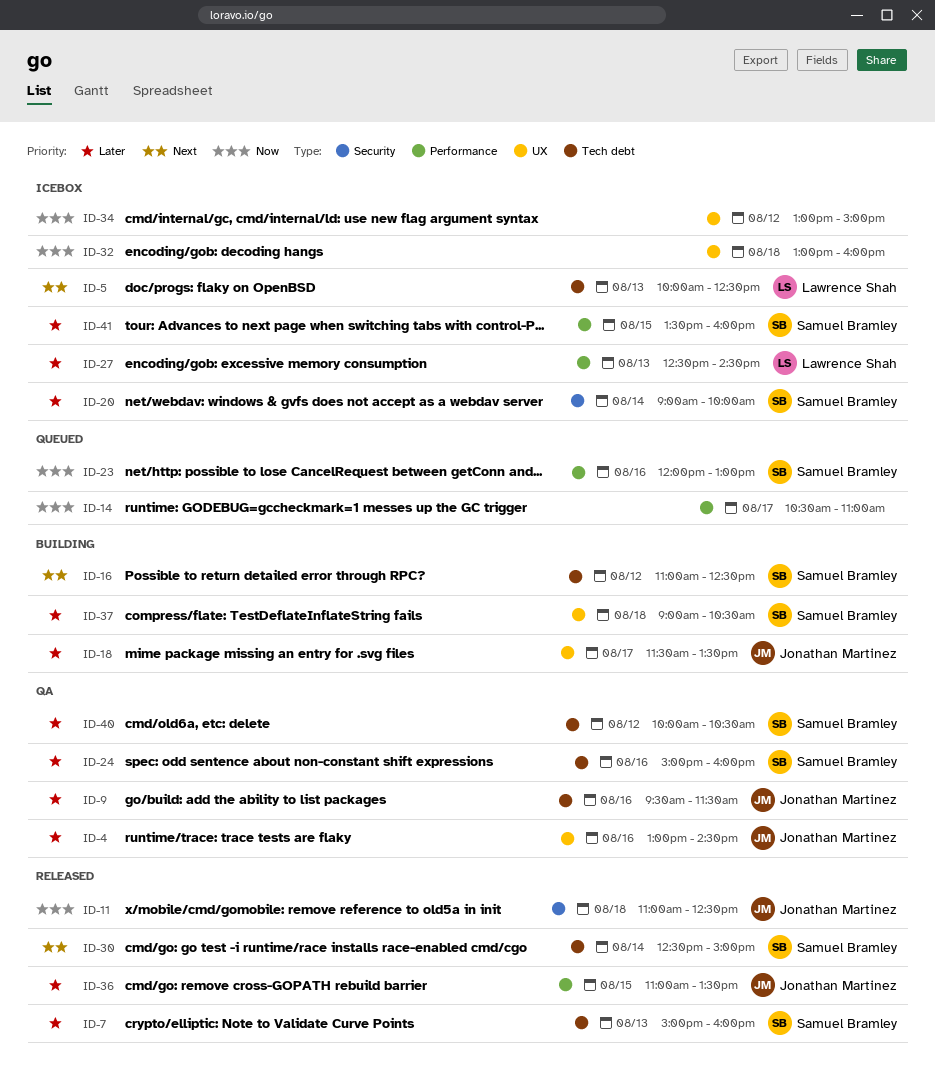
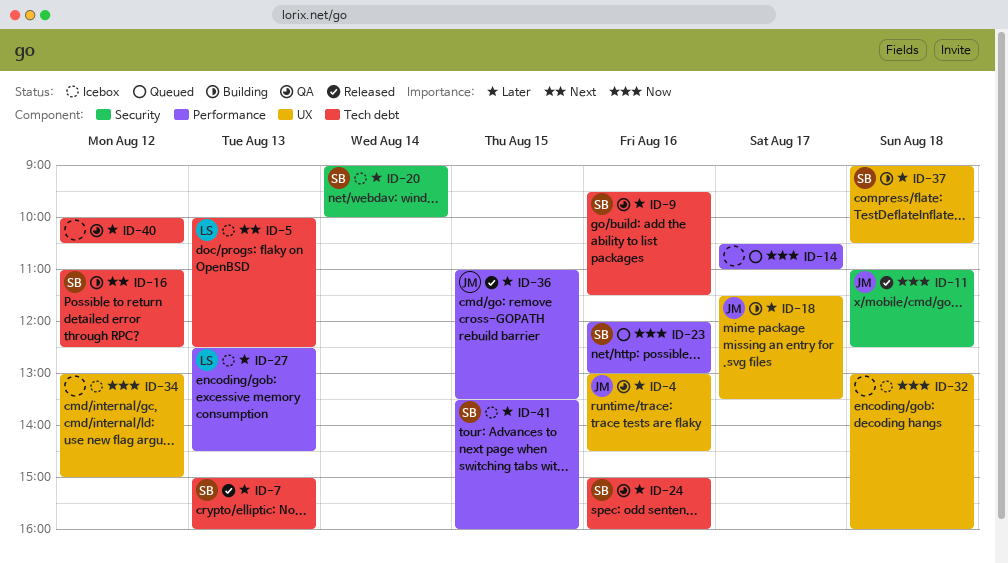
ID-9, owner: Jonathan Martinez -> Samuel Bramley
ID-30: present -> none
ID-40, owner: Samuel Bramley -> none

